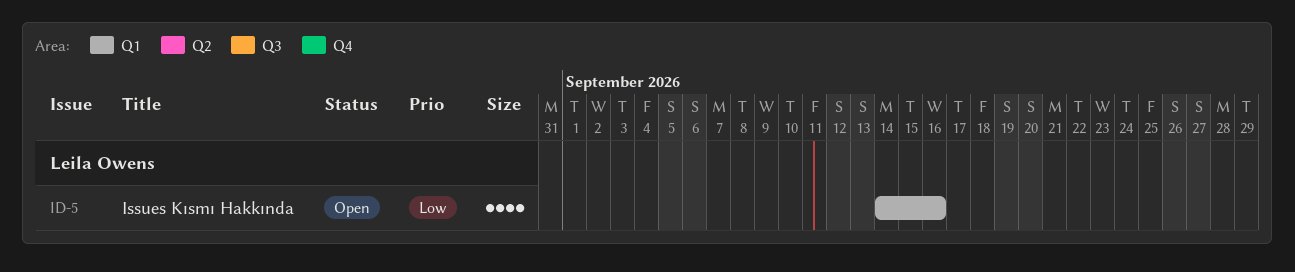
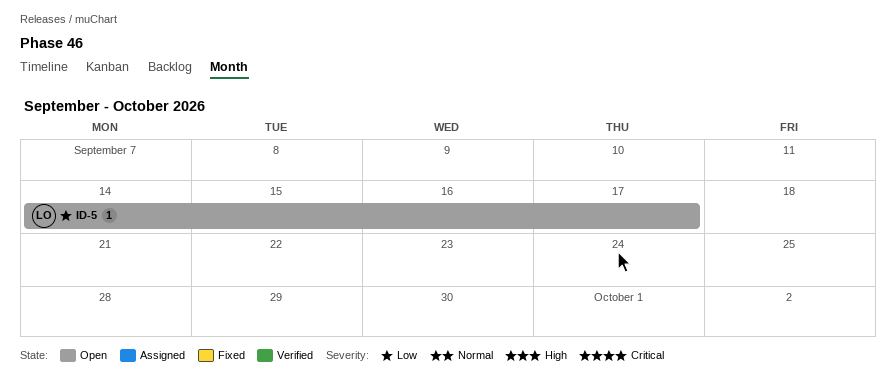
ID-5, estimate: 4 -> 1
ID-5, due: Sep 16 -> Sep 17

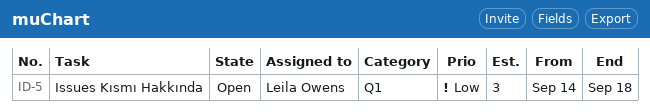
ID-5, estimate: 1 -> 3
ID-5, due: Sep 17 -> Sep 18

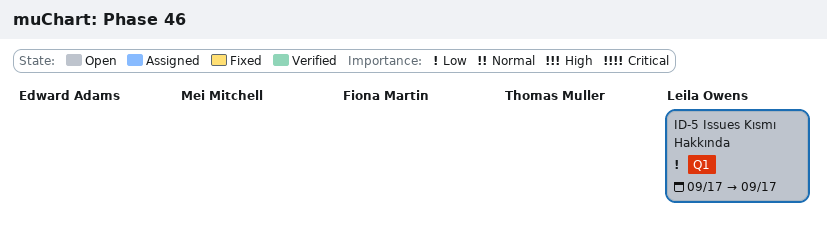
ID-5, start: Sep 14 -> Sep 17
ID-5, due: Sep 18 -> Sep 17

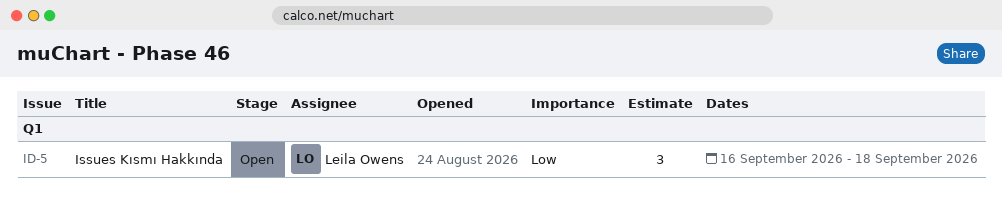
ID-5, start: Sep 17 -> Sep 16
ID-5, due: Sep 17 -> Sep 18

